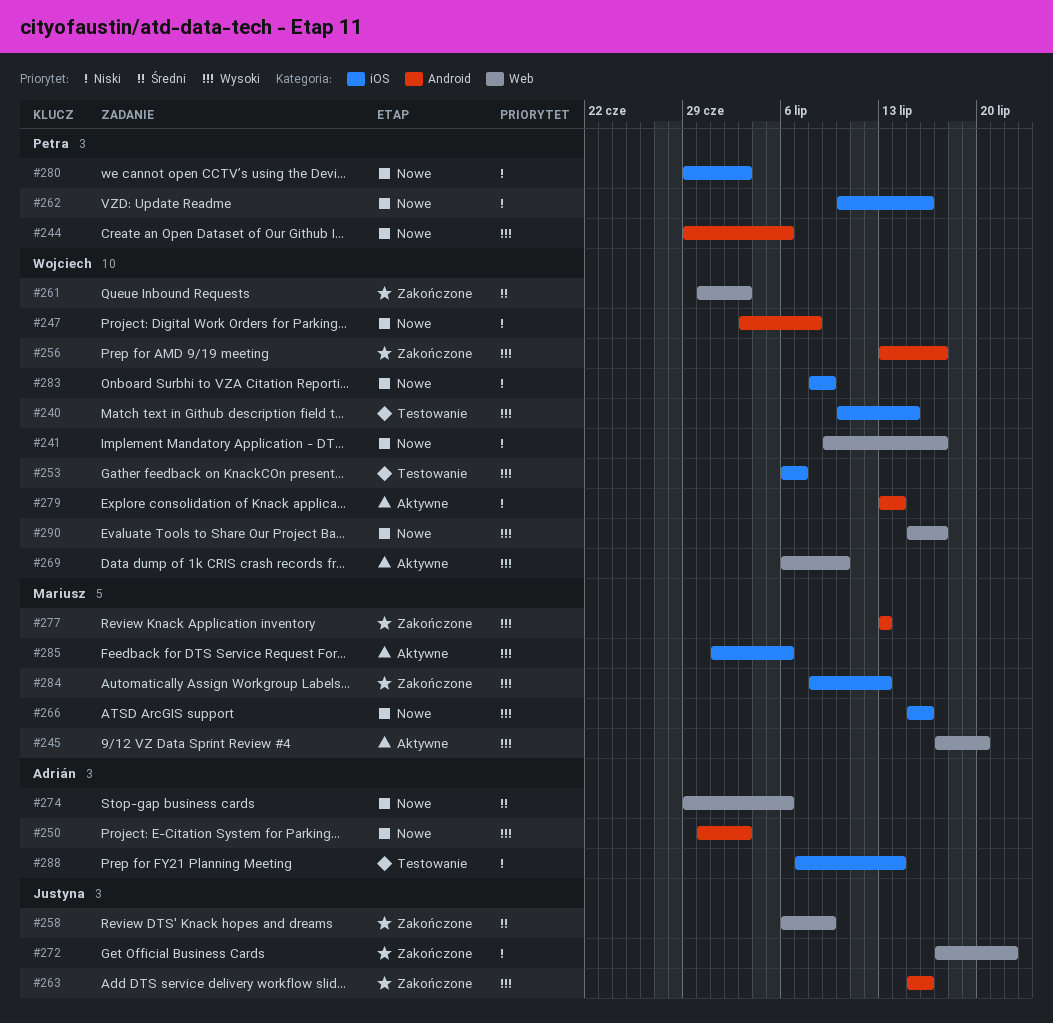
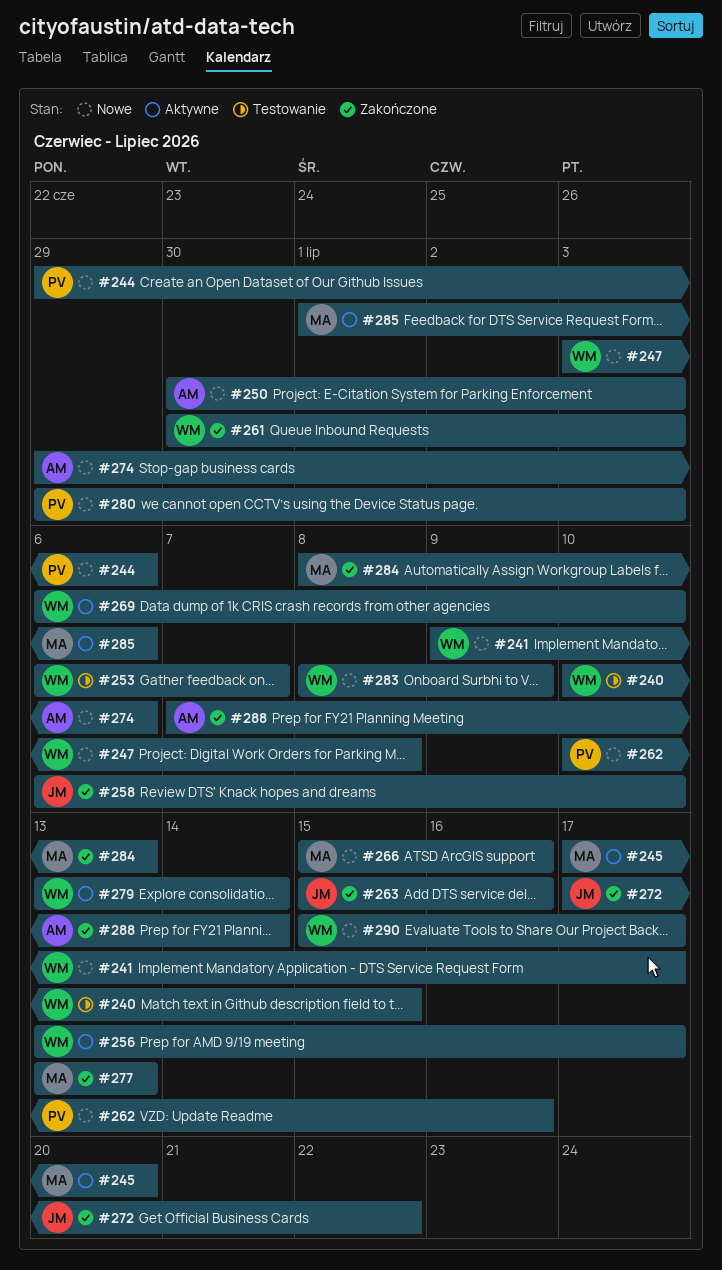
#256, status: Zakończone -> Aktywne
#258, due: Jul 9 -> Jul 10
#288, status: Testowanie -> Zakończone

